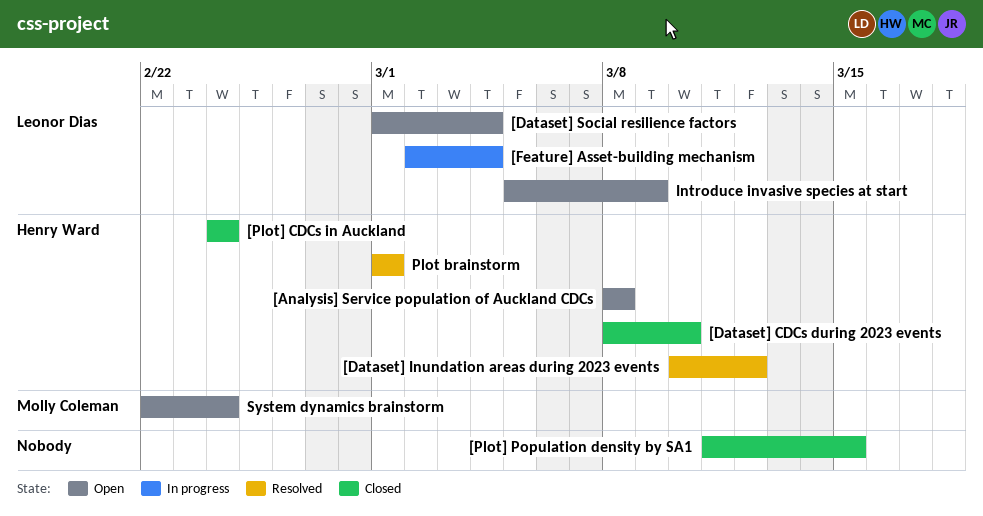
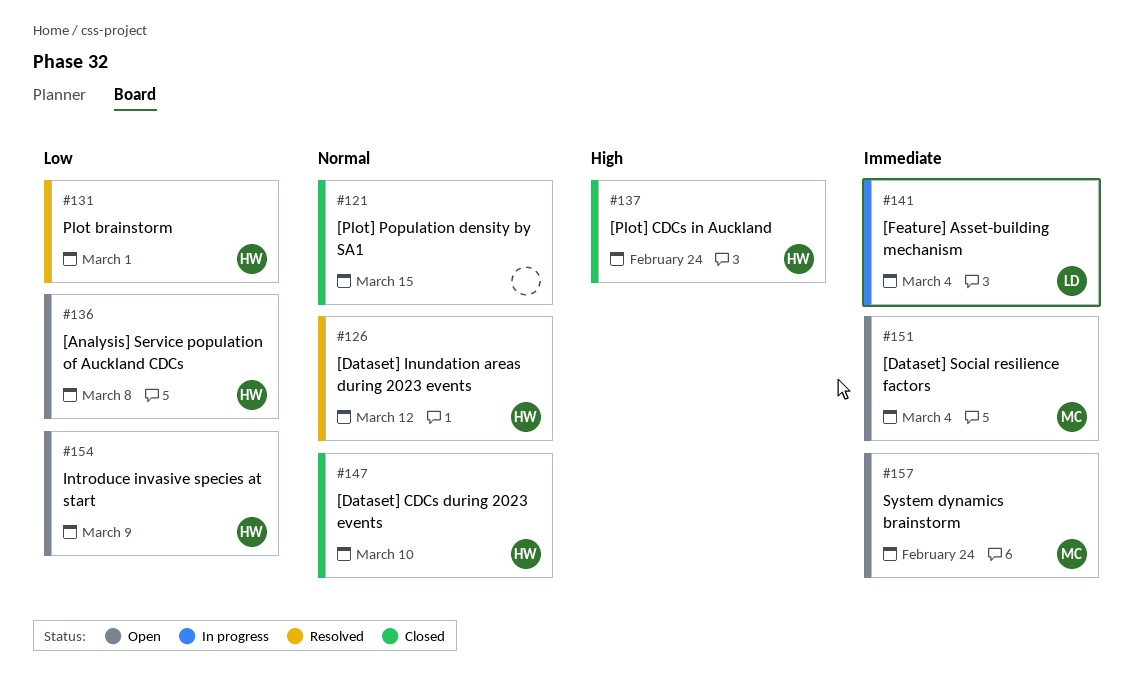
[Dataset] Social resilience factors, owner: Leonor Dias -> Molly Coleman
Introduce invasive species at start, owner: Leonor Dias -> Henry Ward

